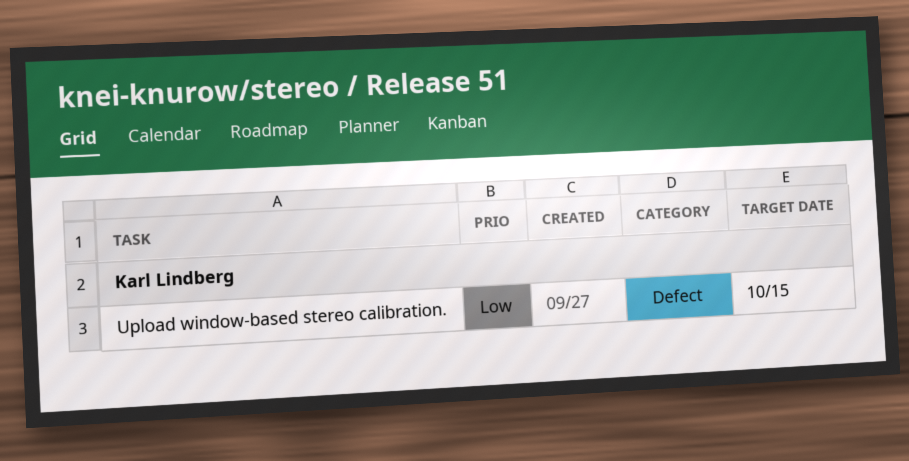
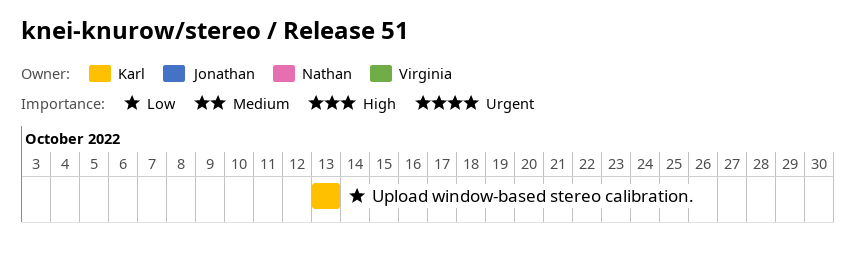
Upload window-based stereo calibration., due: Oct 15 -> Oct 13

